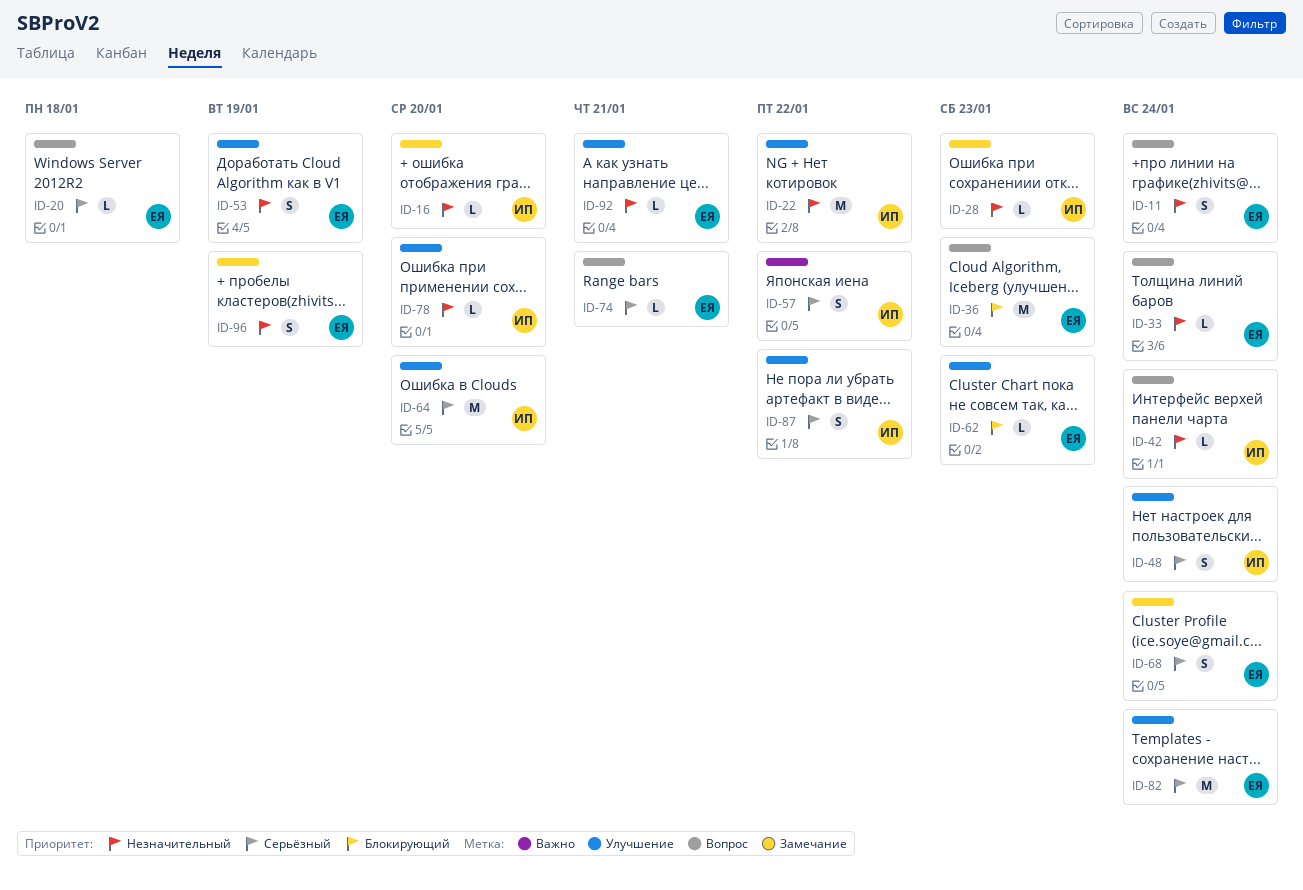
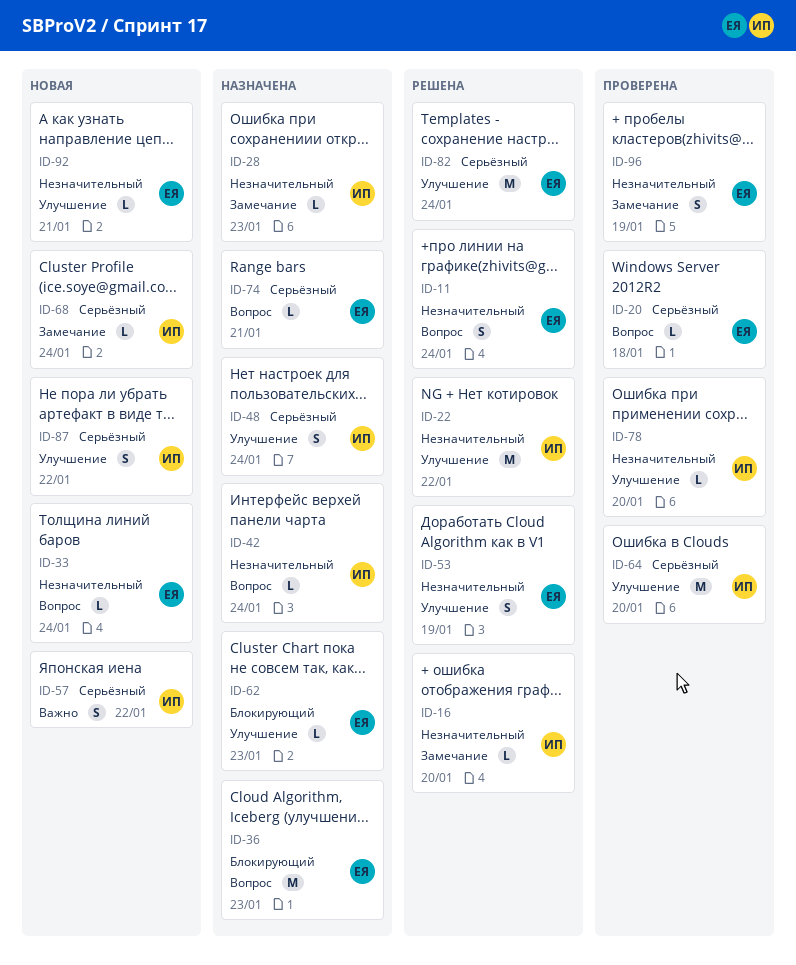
ID-68, owner: ЕЯ -> ИП
ID-68, estimate: S -> L

